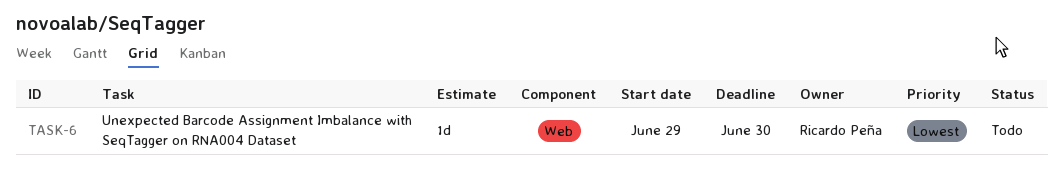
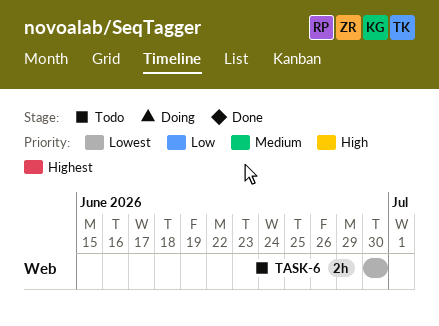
TASK-6, estimate: 1d -> 2h
TASK-6, start: Jun 29 -> Jun 30

